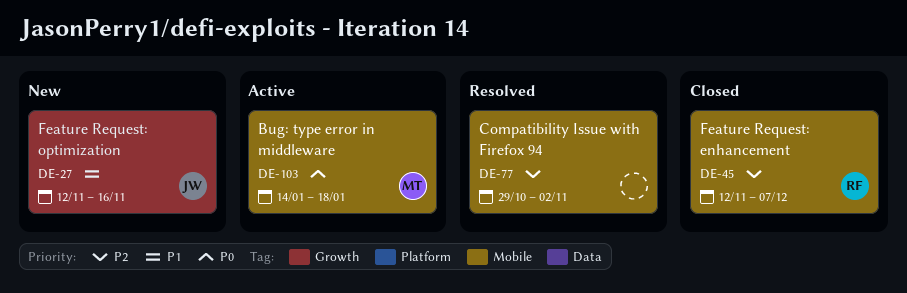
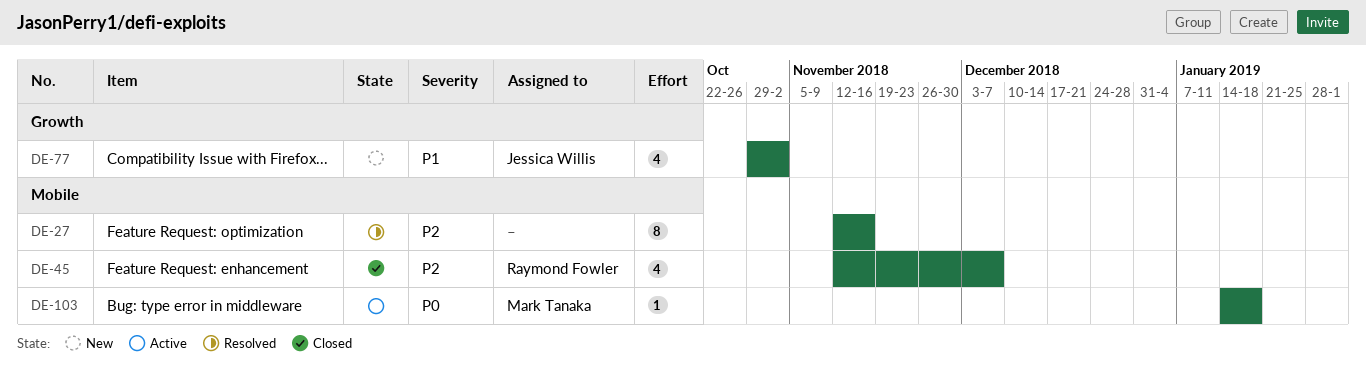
DE-27, status: New -> Resolved
DE-27, owner: Jessica Willis -> none
DE-27, priority: P1 -> P2
DE-27, label: Growth -> Mobile
DE-77, status: Resolved -> New
DE-77, owner: none -> Jessica Willis
DE-77, priority: P2 -> P1
DE-77, label: Mobile -> Growth

